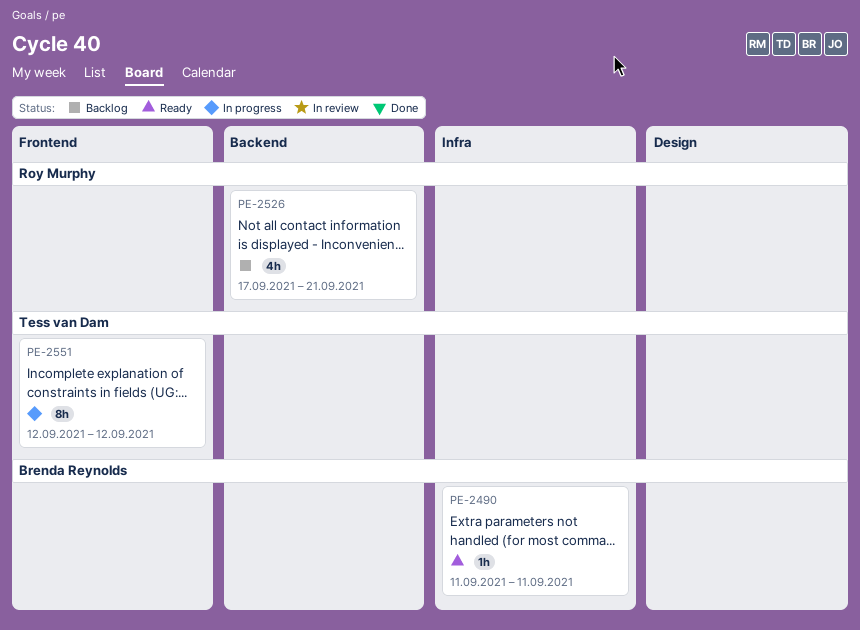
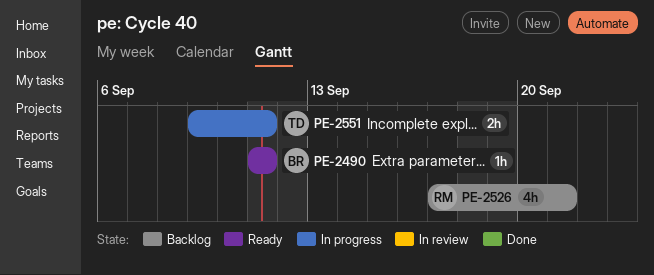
PE-2551, estimate: 8h -> 2h
PE-2551, start: Sep 12 -> Sep 9
PE-2551, due: Sep 12 -> Sep 11

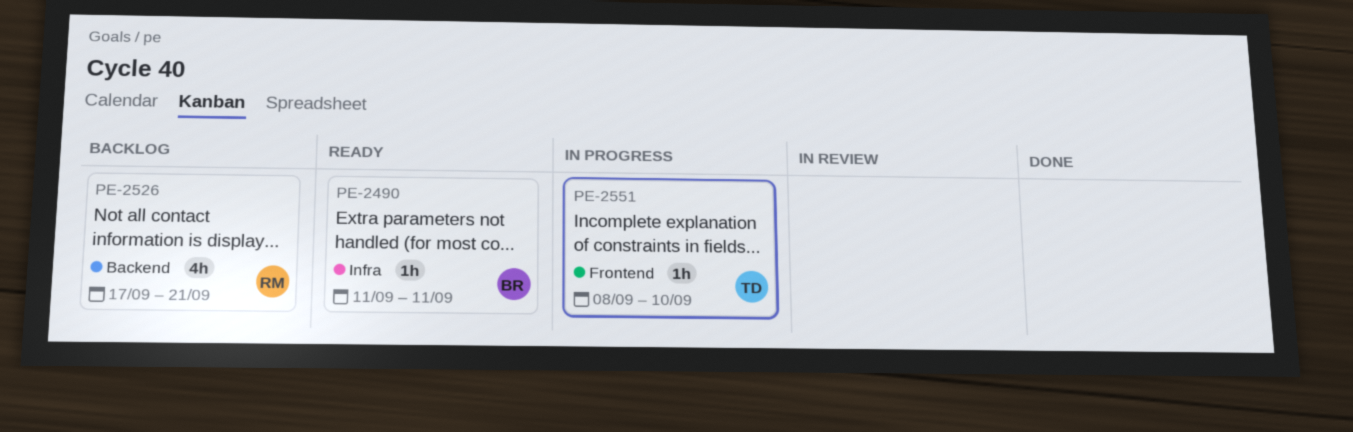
PE-2551, estimate: 2h -> 1h
PE-2551, start: Sep 9 -> Sep 8
PE-2551, due: Sep 11 -> Sep 10

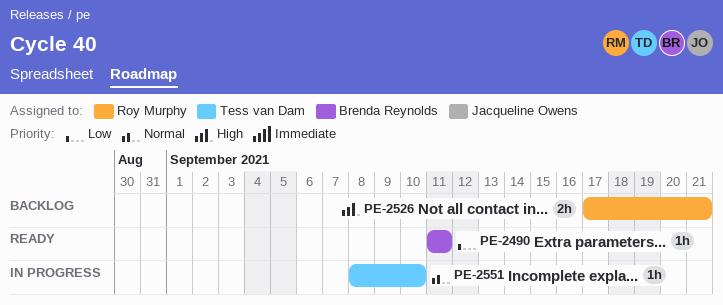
PE-2526, estimate: 4h -> 2h

